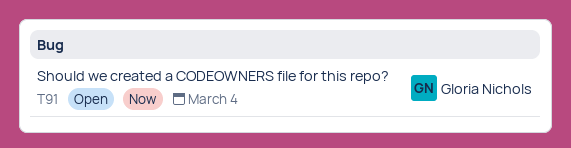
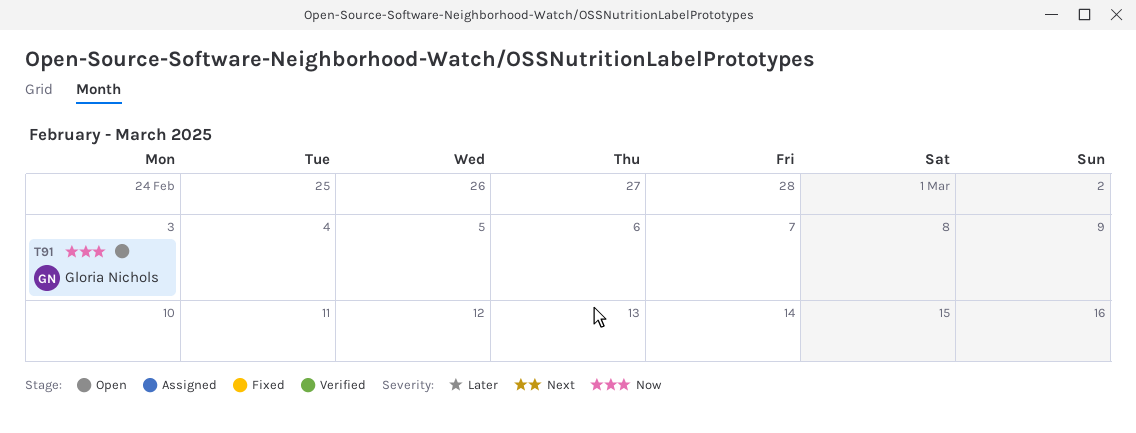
T91, due: Mar 4 -> Mar 3

